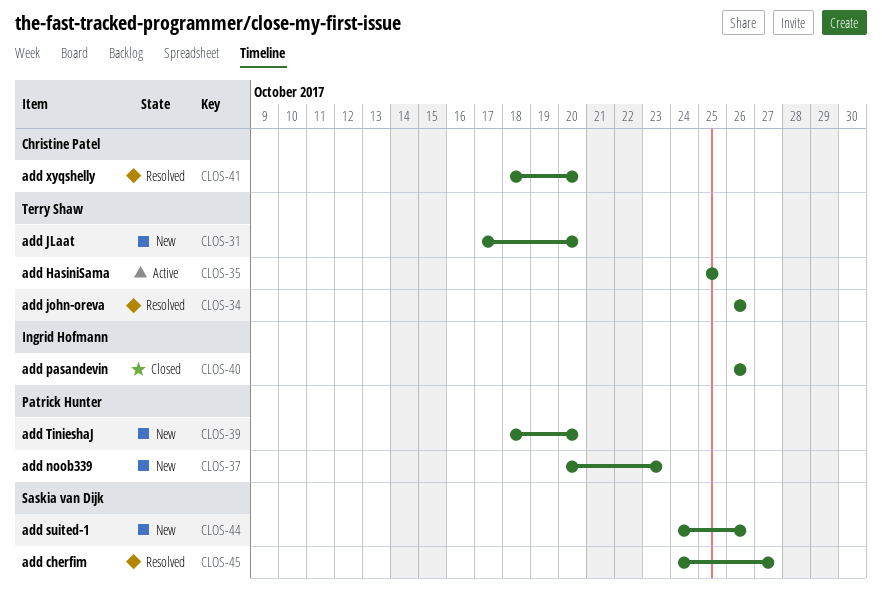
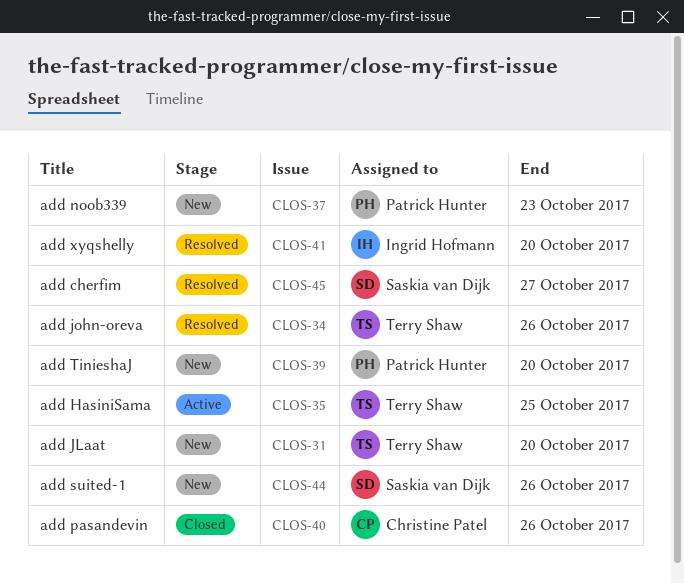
CLOS-40, owner: Ingrid Hofmann -> Christine Patel
CLOS-41, owner: Christine Patel -> Ingrid Hofmann

